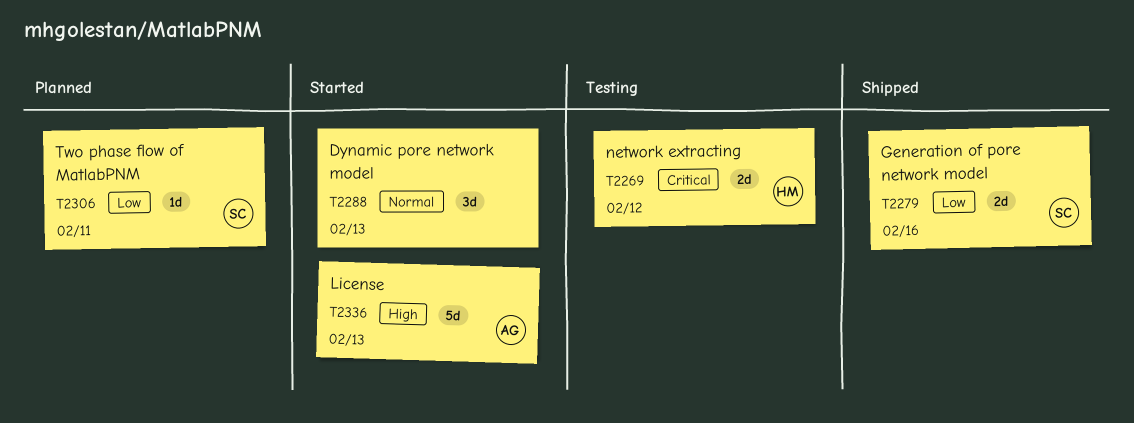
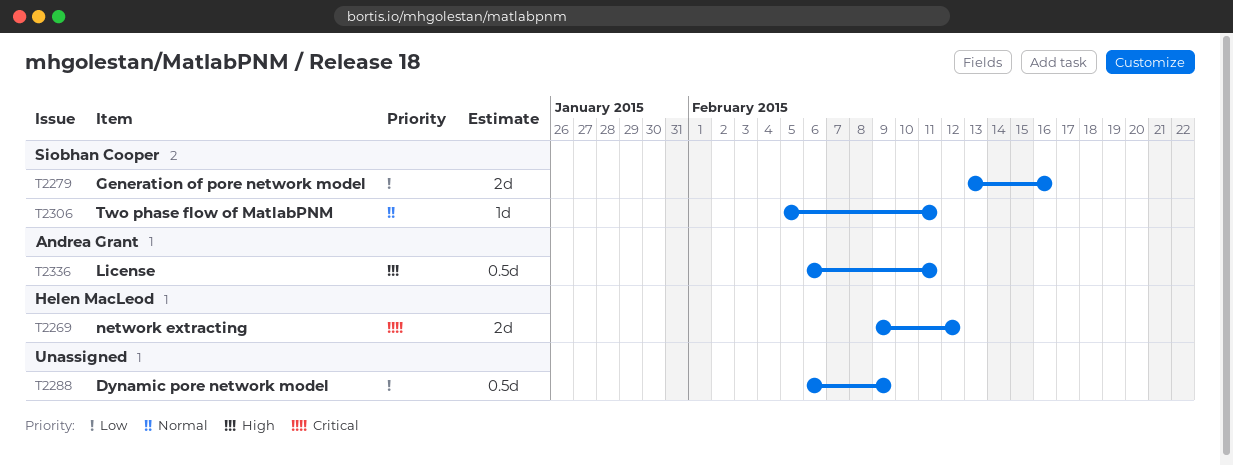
T2288, priority: Normal -> Low
T2288, estimate: 3d -> 0.5d
T2288, due: Feb 13 -> Feb 9
T2306, priority: Low -> Normal
T2336, estimate: 5d -> 0.5d
T2336, due: Feb 13 -> Feb 11

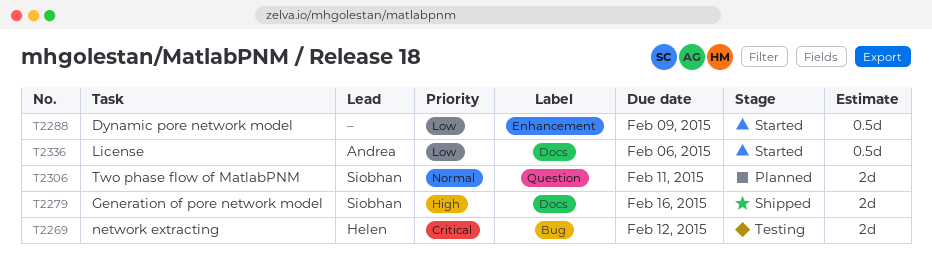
T2279, priority: Low -> High
T2306, estimate: 1d -> 2d
T2336, priority: High -> Low
T2336, due: Feb 11 -> Feb 6

